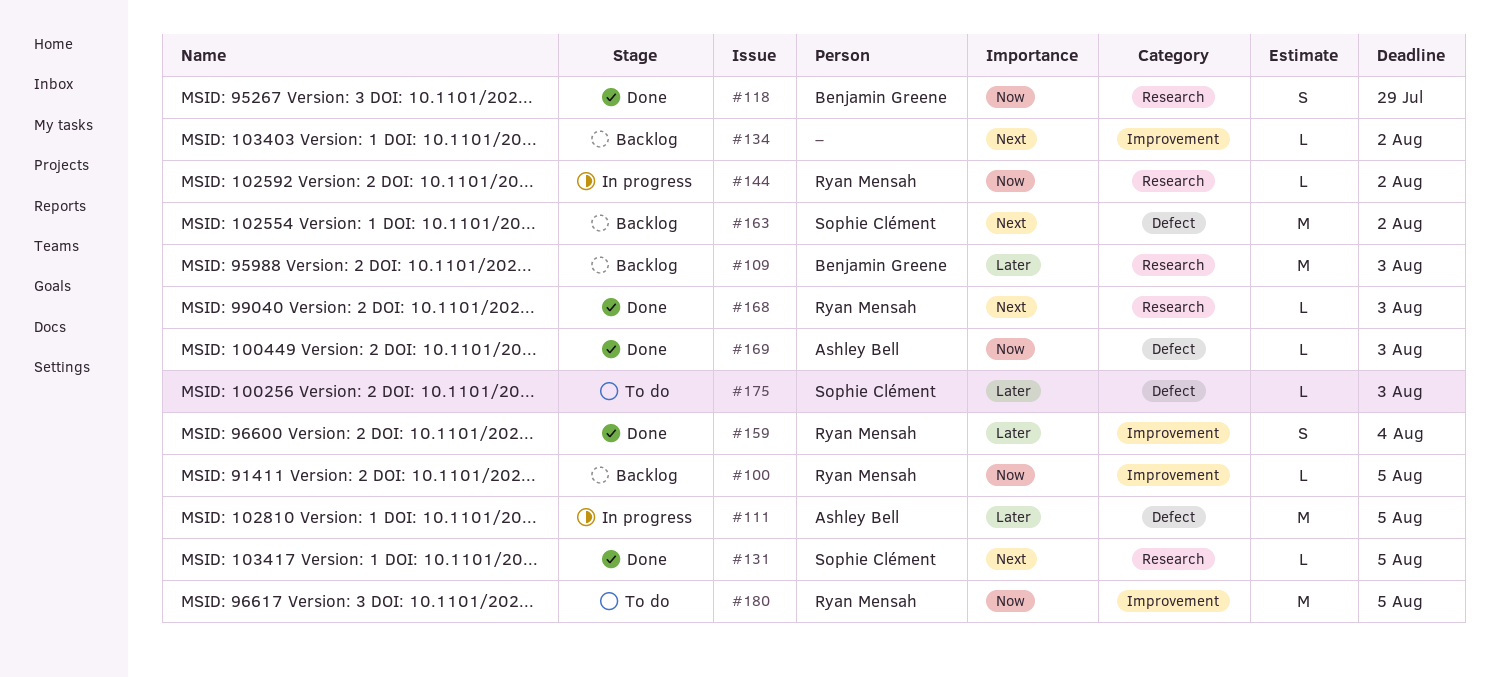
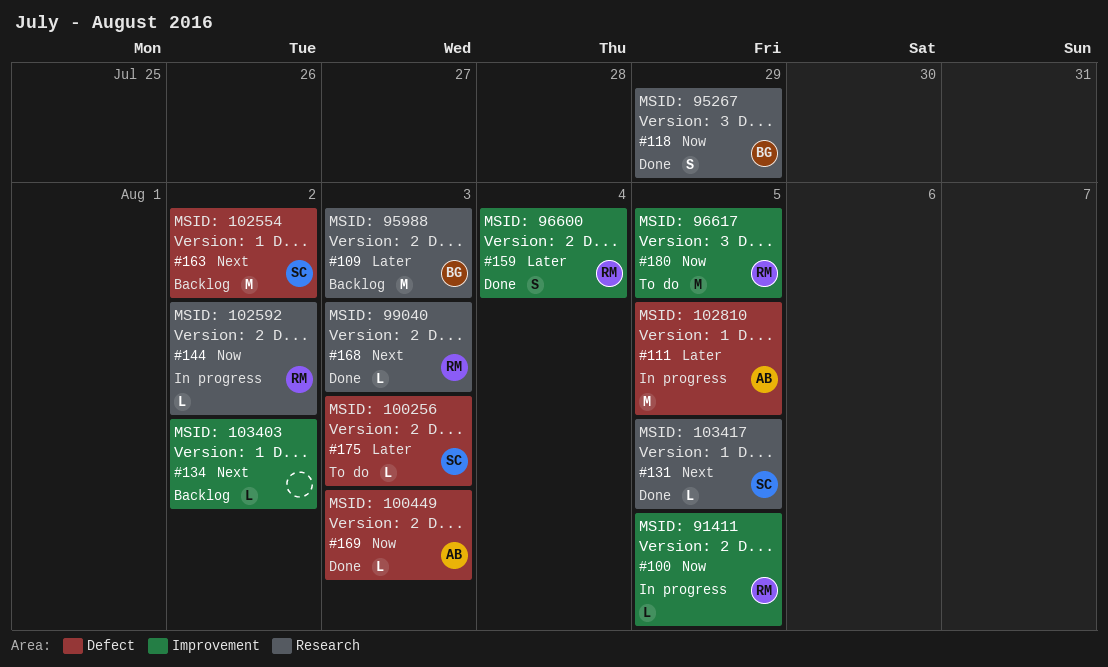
#100, status: Backlog -> In progress

